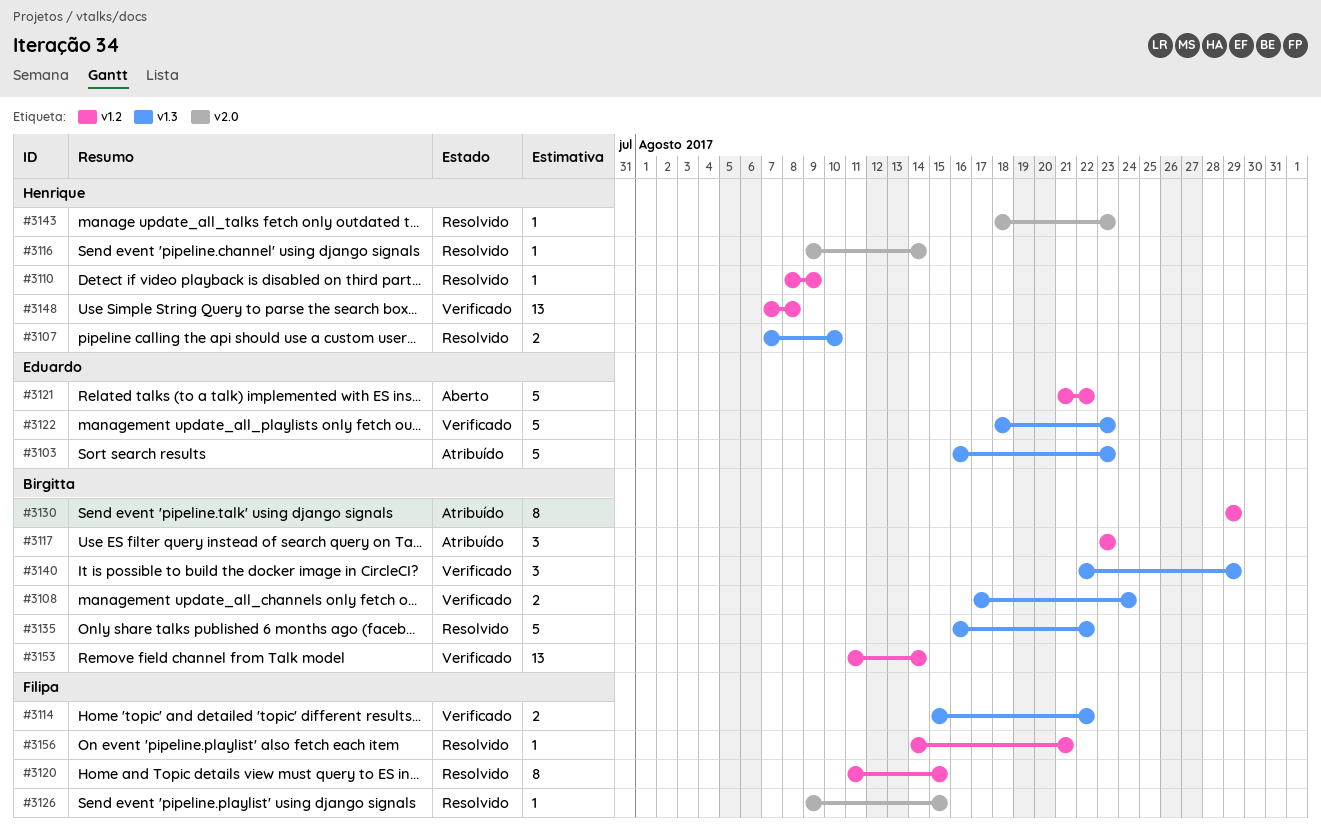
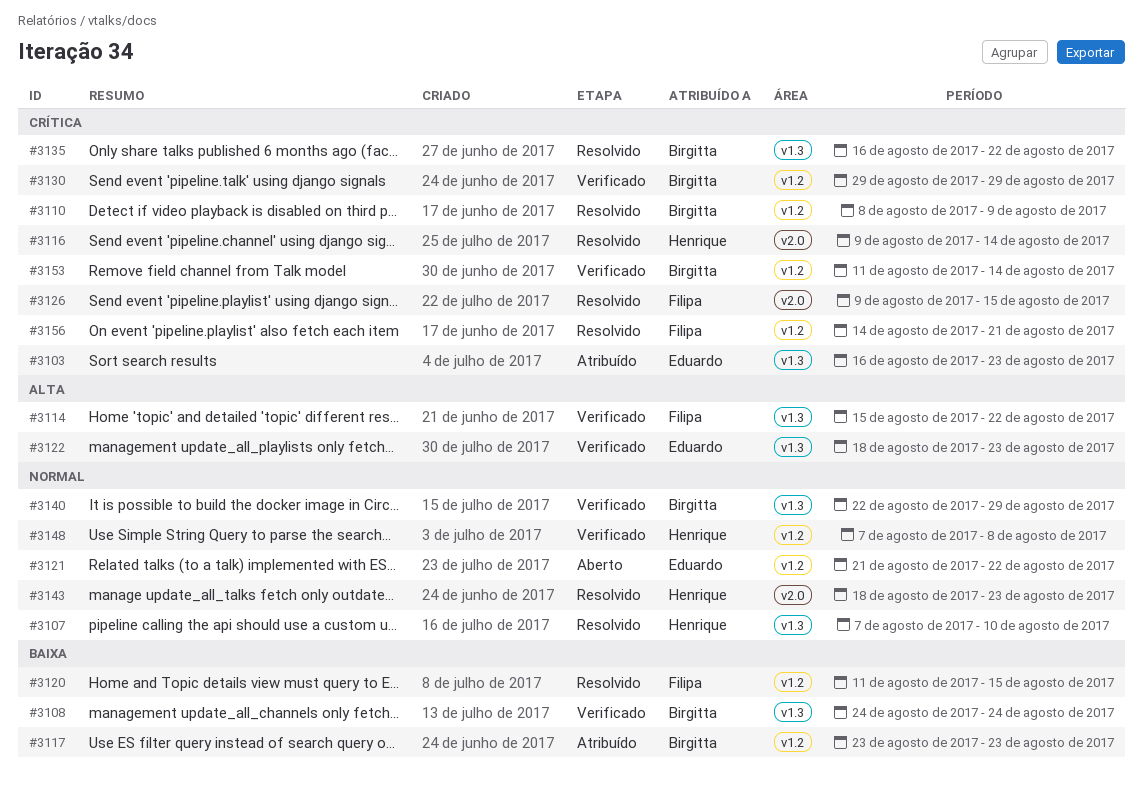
#3108, start: Aug 17 -> Aug 24
#3110, owner: Henrique -> Birgitta
#3130, status: Atribuído -> Verificado

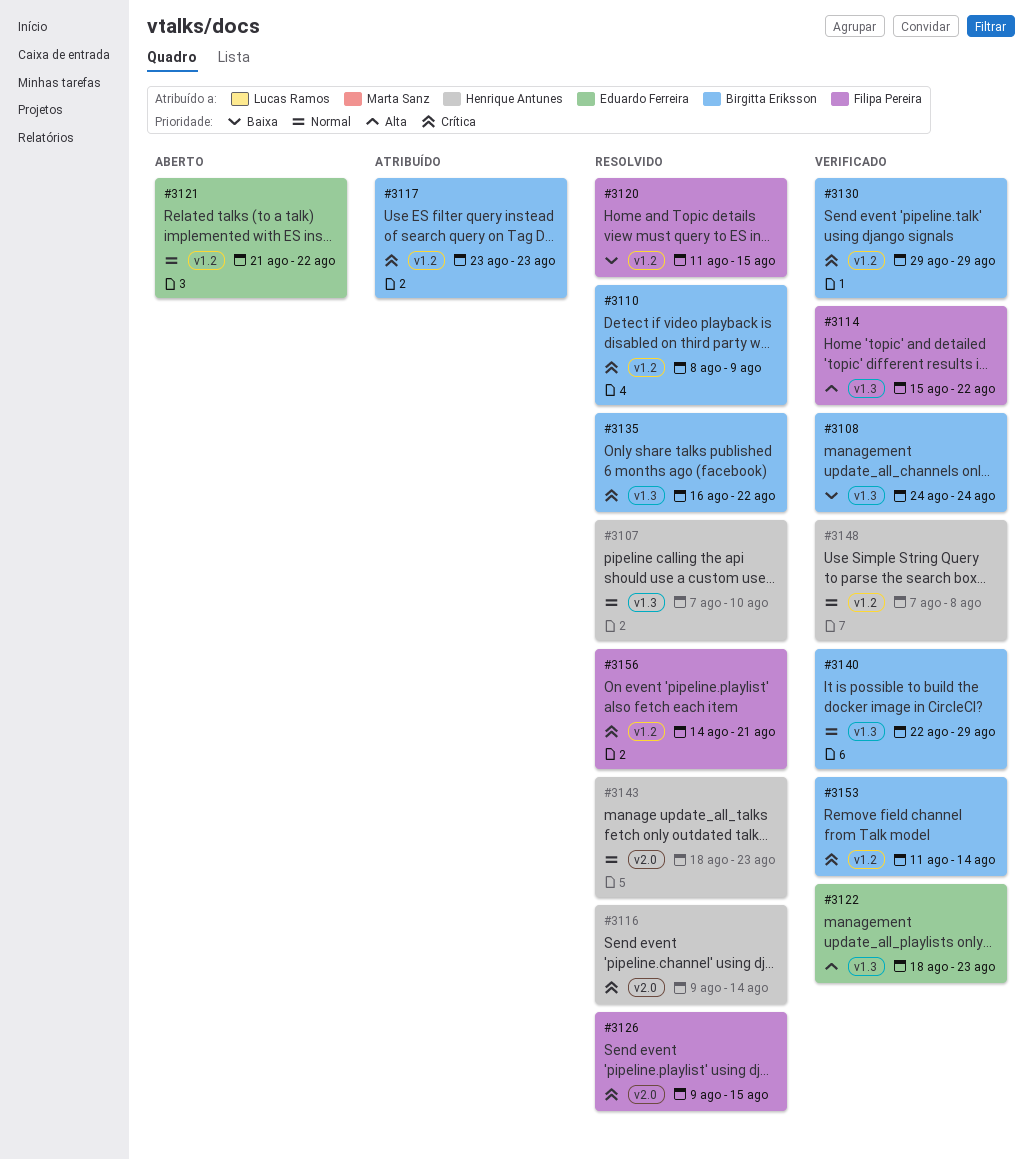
#3103: present -> none
#3117, priority: Baixa -> Crítica

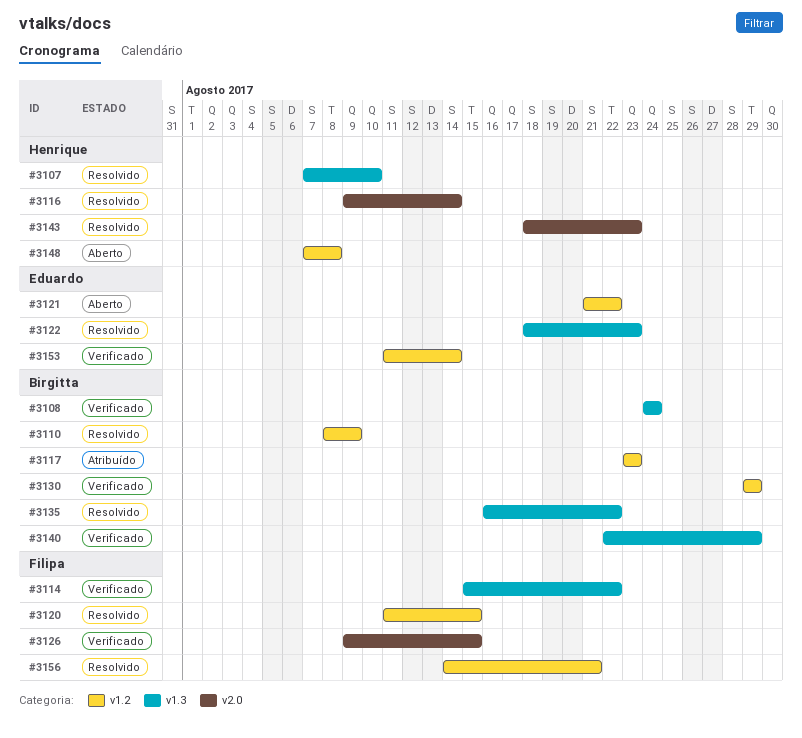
#3122, status: Verificado -> Resolvido
#3126, status: Resolvido -> Verificado
#3148, status: Verificado -> Aberto
#3153, owner: Birgitta Eriksson -> Eduardo Ferreira

